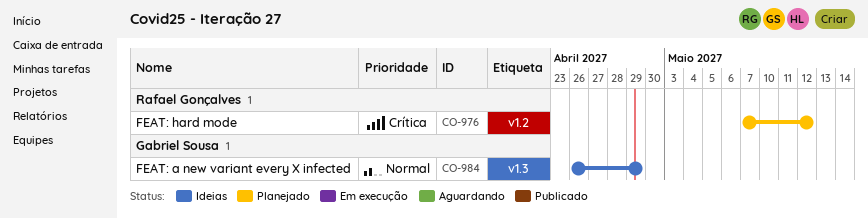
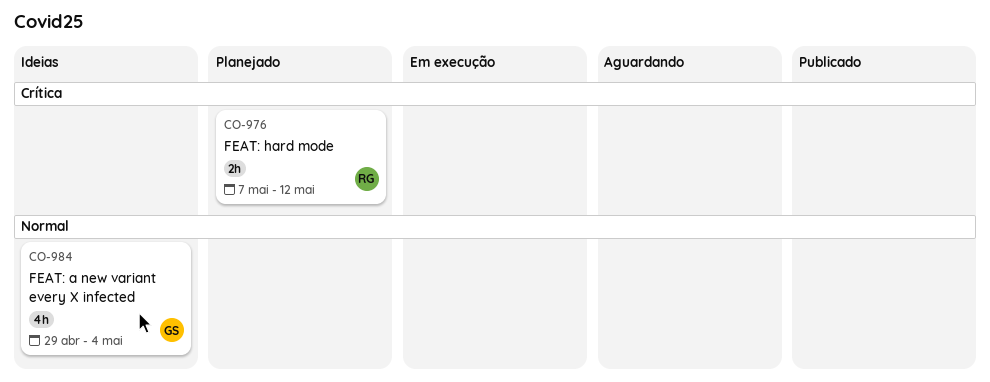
CO-984, start: Apr 26 -> Apr 29
CO-984, due: Apr 29 -> May 4

